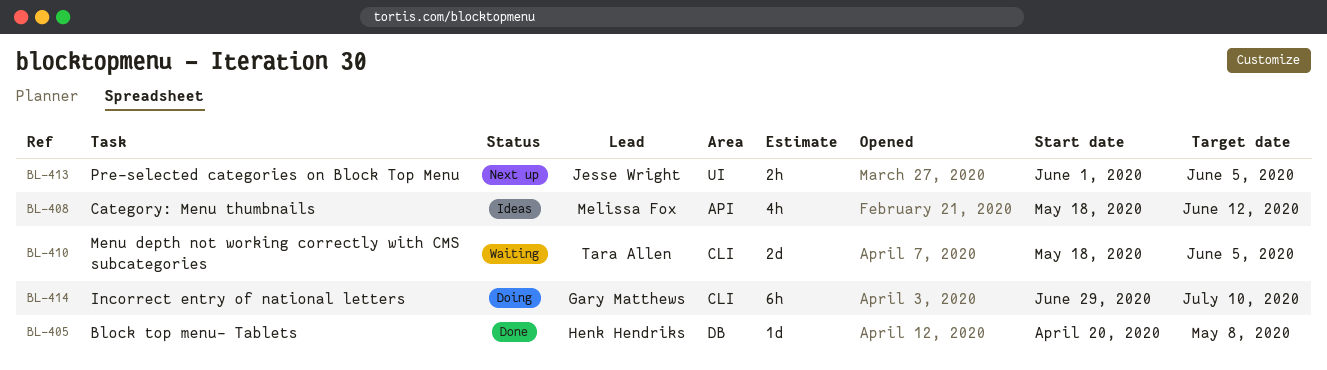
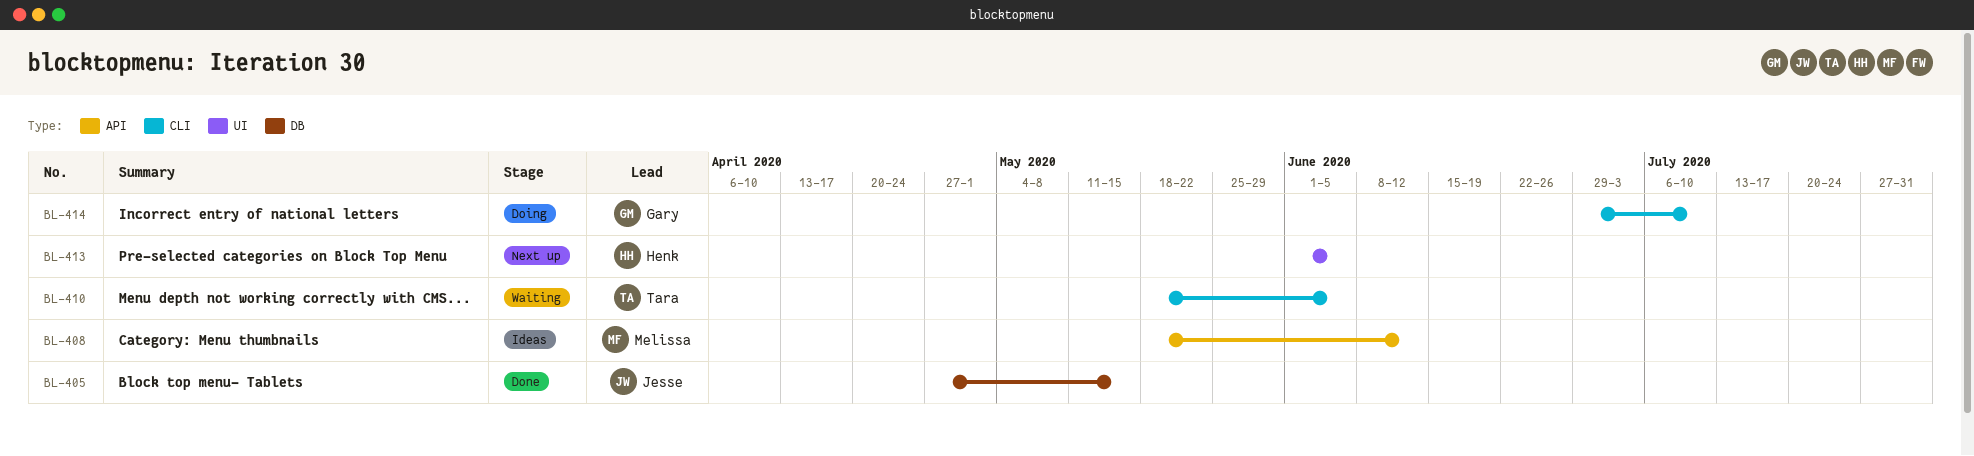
BL-405, owner: Henk Hendriks -> Jesse Wright
BL-405, start: Apr 20 -> Apr 27
BL-405, due: May 8 -> May 15
BL-413, owner: Jesse Wright -> Henk Hendriks

